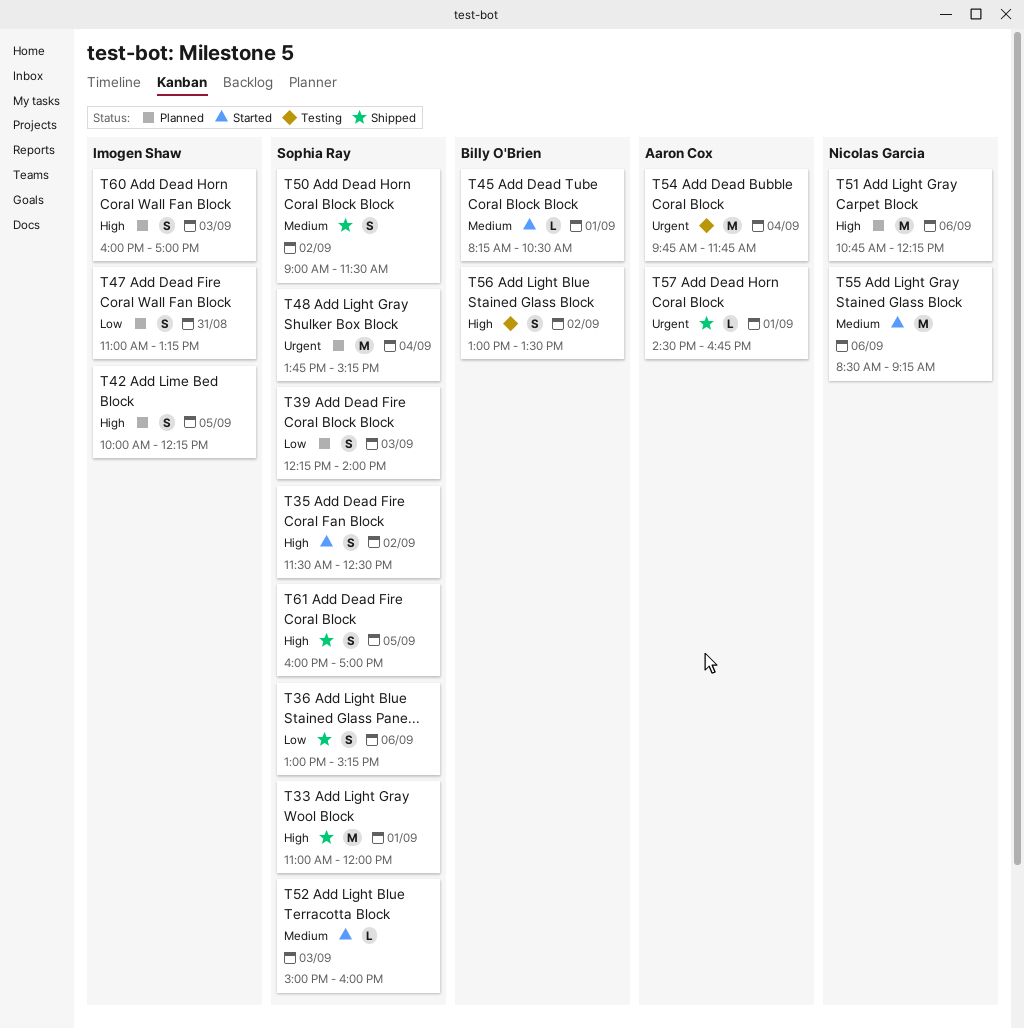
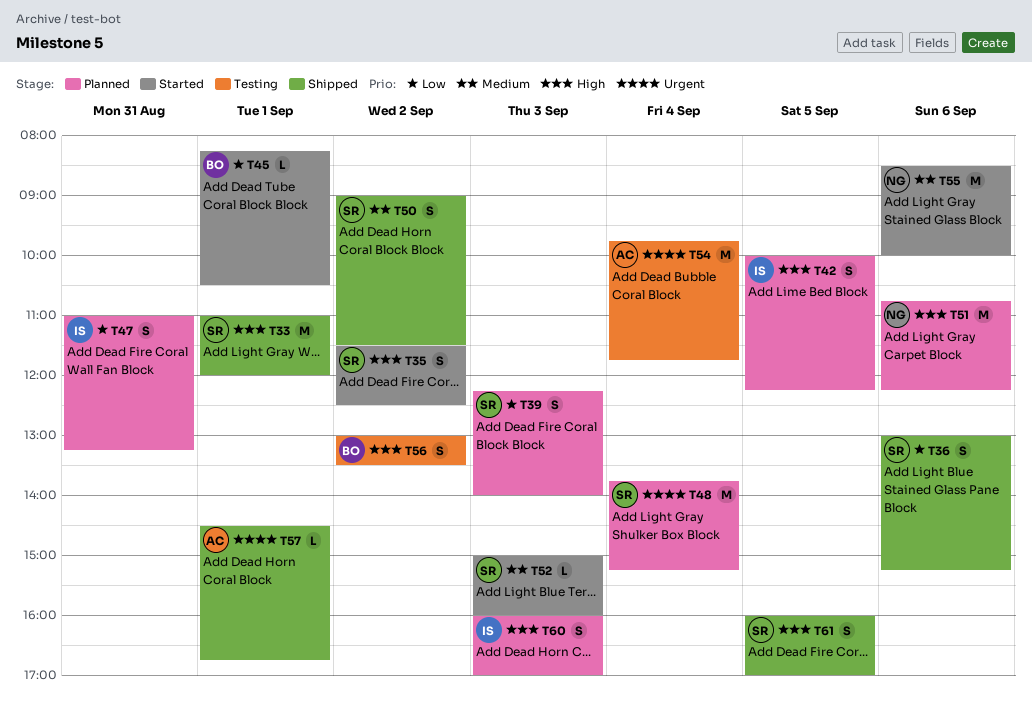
T45, priority: Medium -> Low
T55, ends: 09:15 -> 10:00

